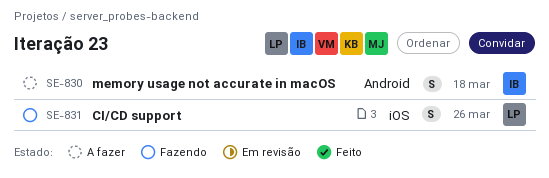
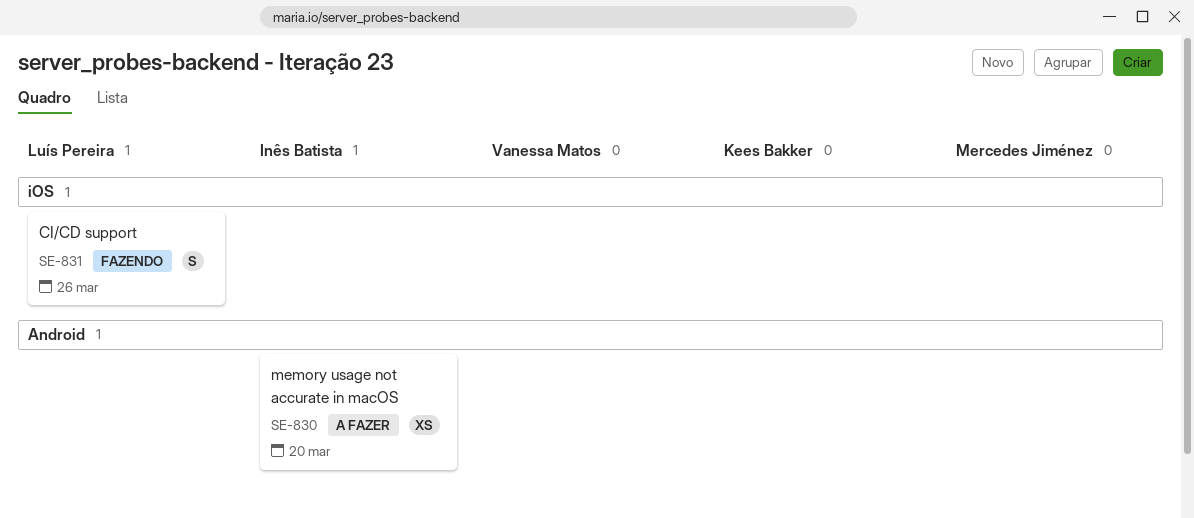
SE-830, estimate: S -> XS
SE-830, due: Mar 18 -> Mar 20

